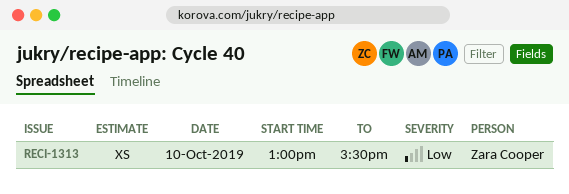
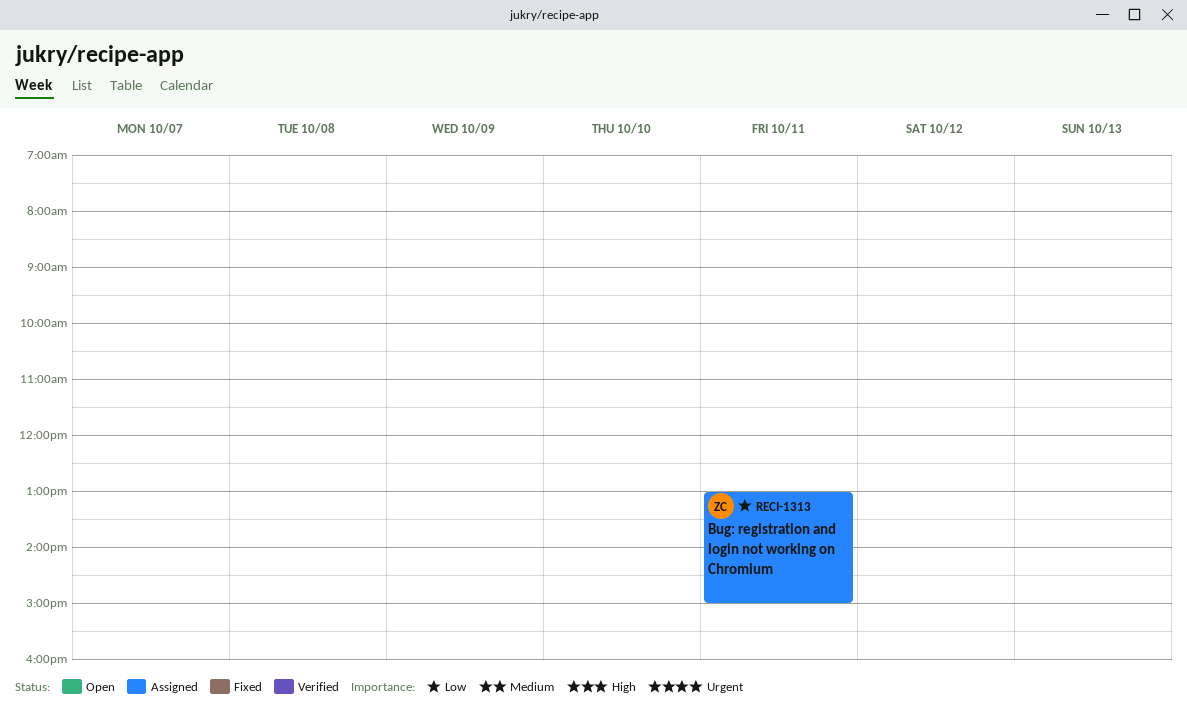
RECI-1313, day: Oct 10 -> Oct 11
RECI-1313, ends: 15:30 -> 15:00

